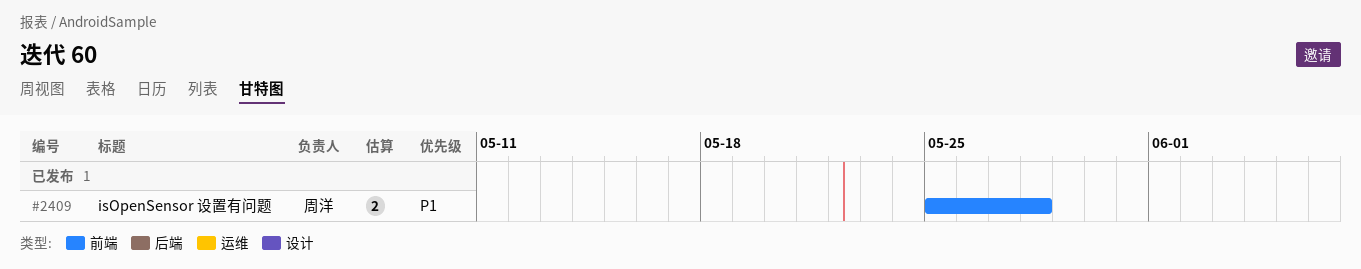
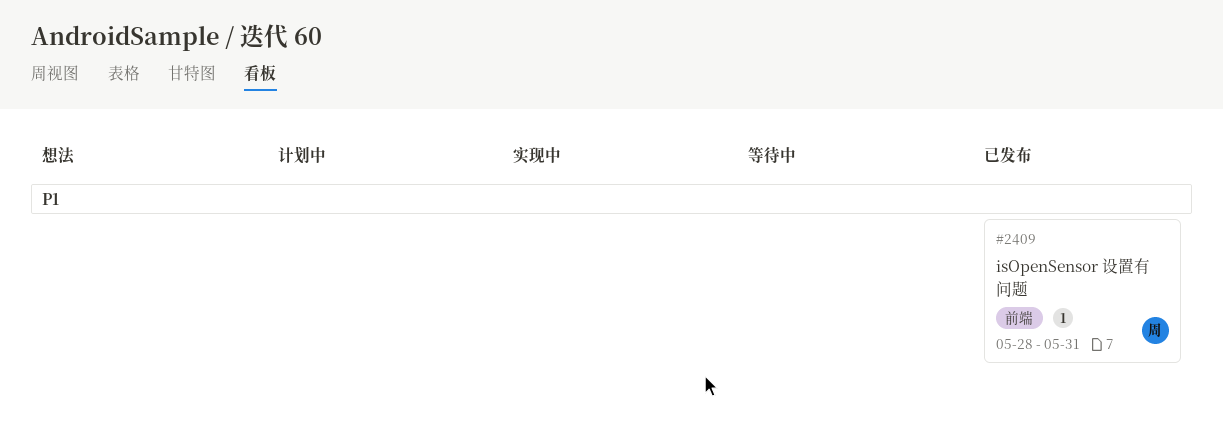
#2409, estimate: 2 -> 1
#2409, start: May 25 -> May 28
#2409, due: May 28 -> May 31

